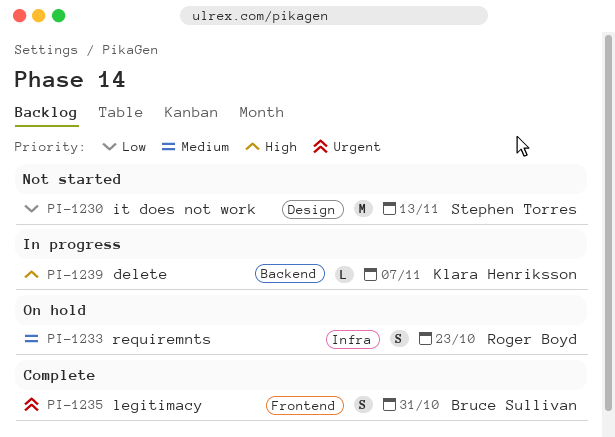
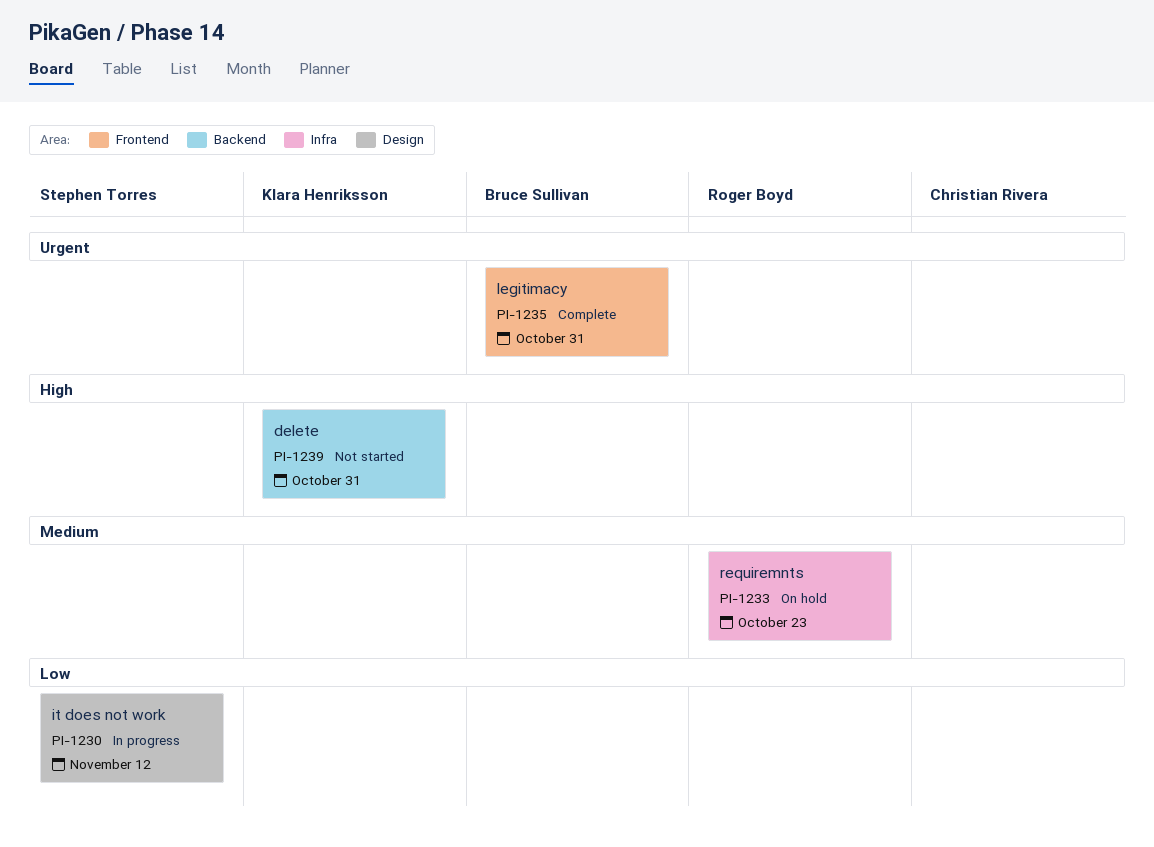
PI-1230, status: Not started -> In progress
PI-1230, due: Nov 13 -> Nov 12
PI-1239, status: In progress -> Not started
PI-1239, due: Nov 7 -> Oct 31

